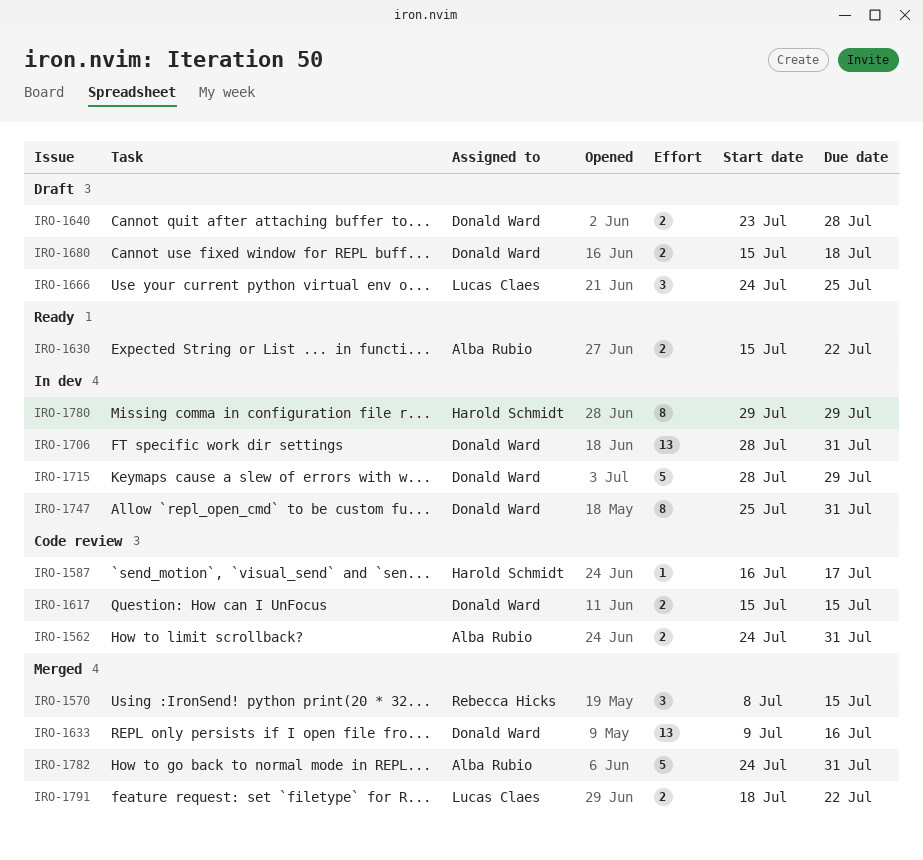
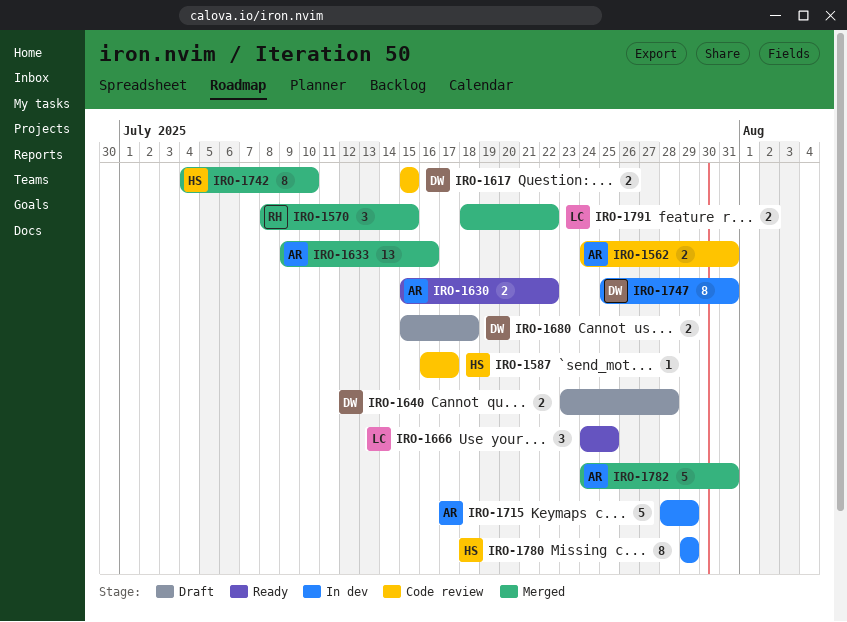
IRO-1633, owner: Donald Ward -> Alba Rubio
IRO-1666, status: Draft -> Ready
IRO-1706: present -> none
IRO-1715, owner: Donald Ward -> Alba Rubio
IRO-1742: none -> present

